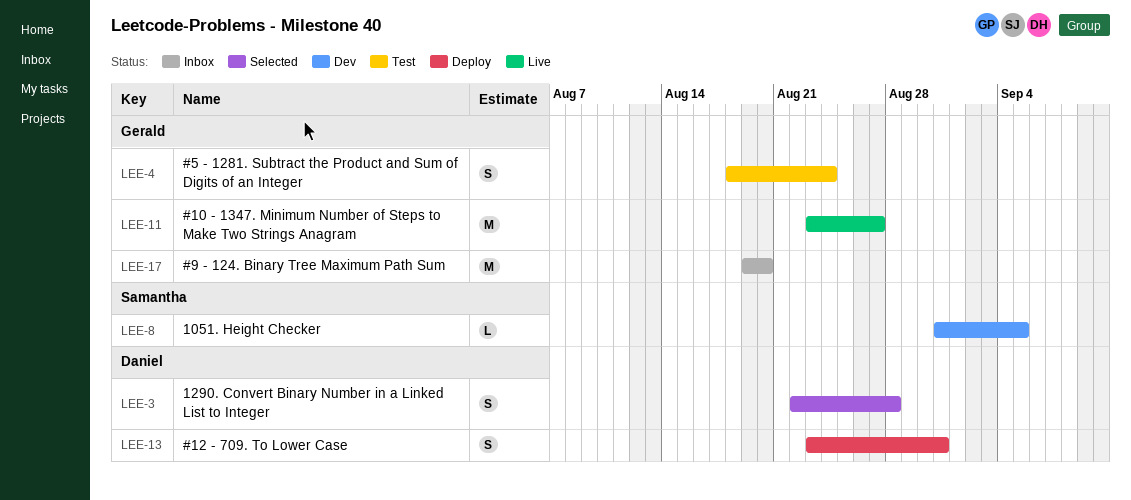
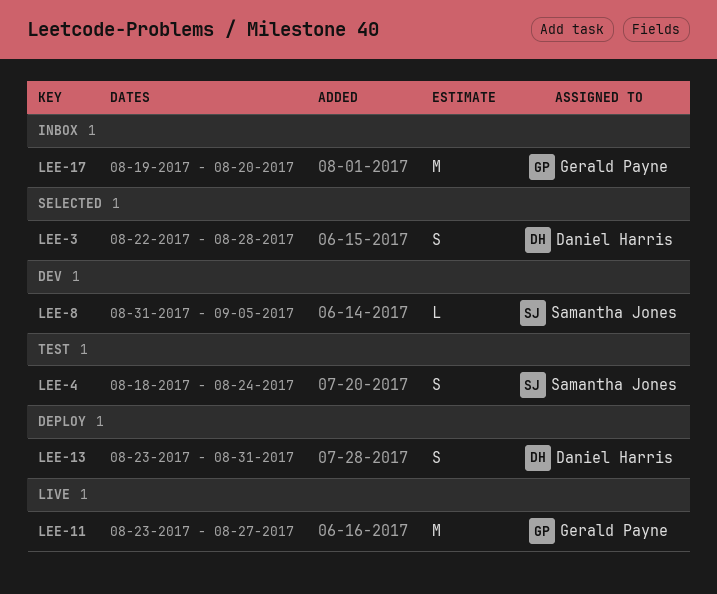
LEE-4, owner: Gerald Payne -> Samantha Jones

